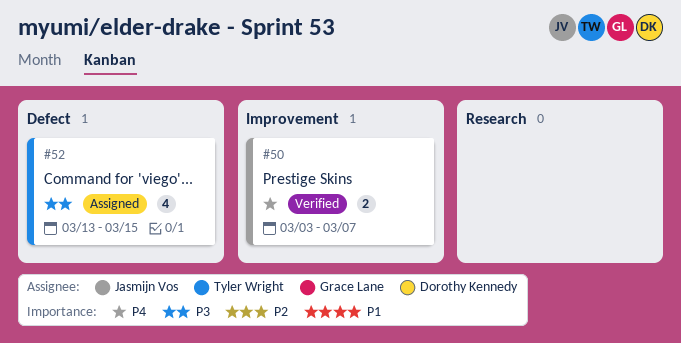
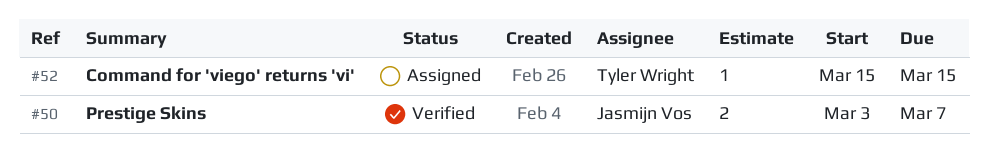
#52, estimate: 4 -> 1
#52, start: Mar 13 -> Mar 15

